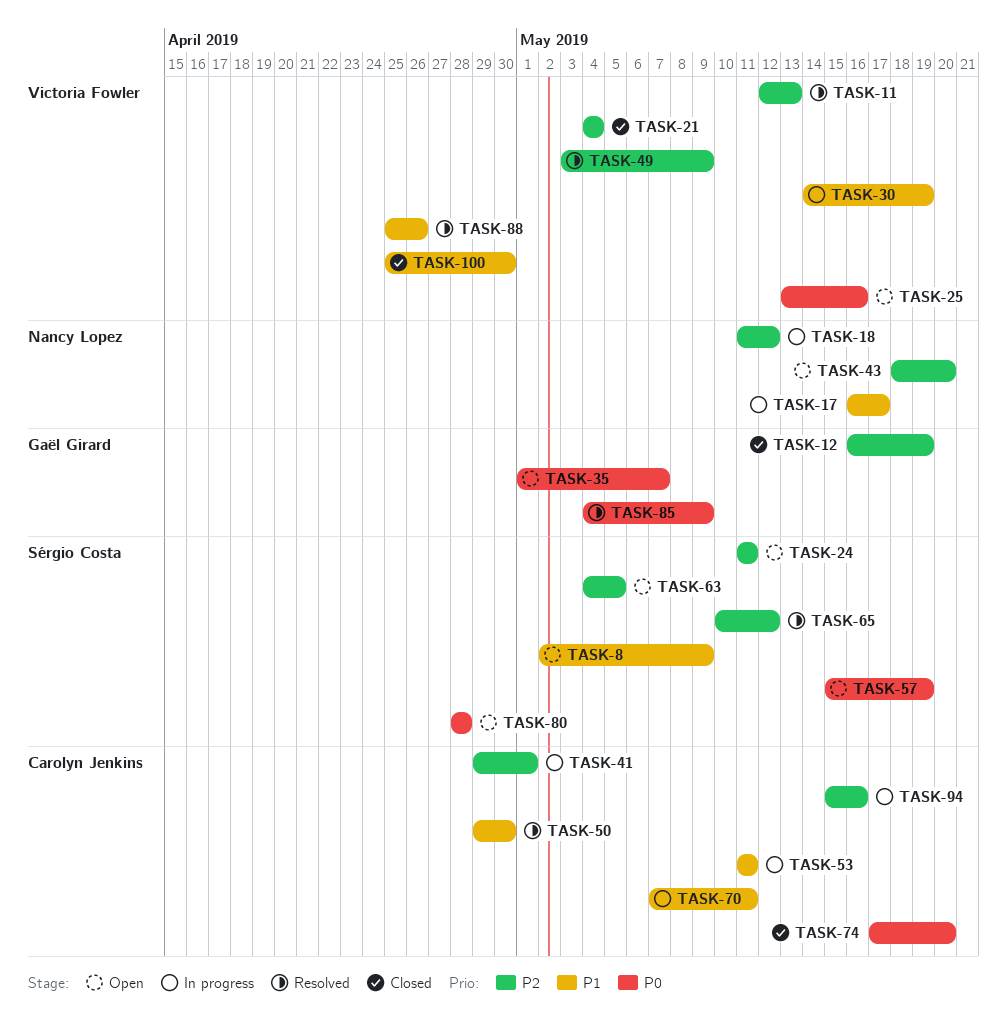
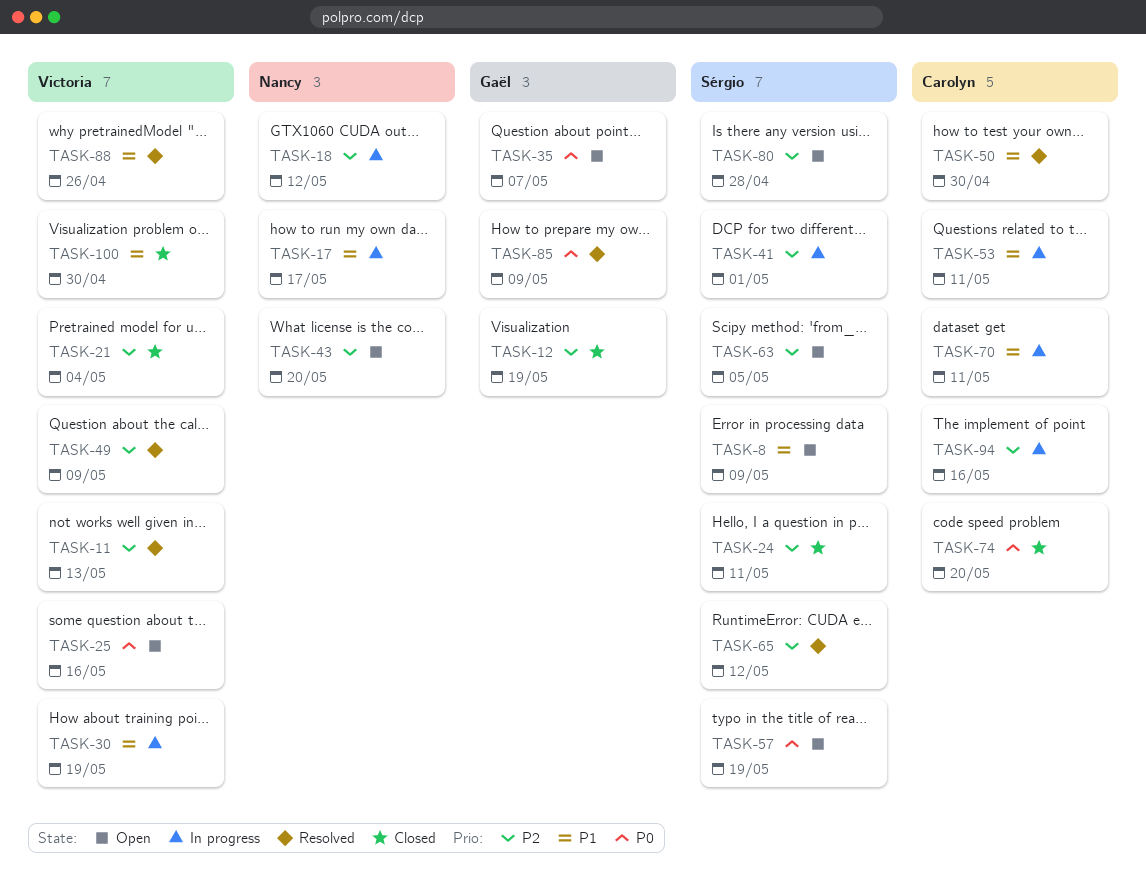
TASK-24, status: Open -> Closed
TASK-41, owner: Carolyn Jenkins -> Sérgio Costa
TASK-80, priority: P0 -> P2

